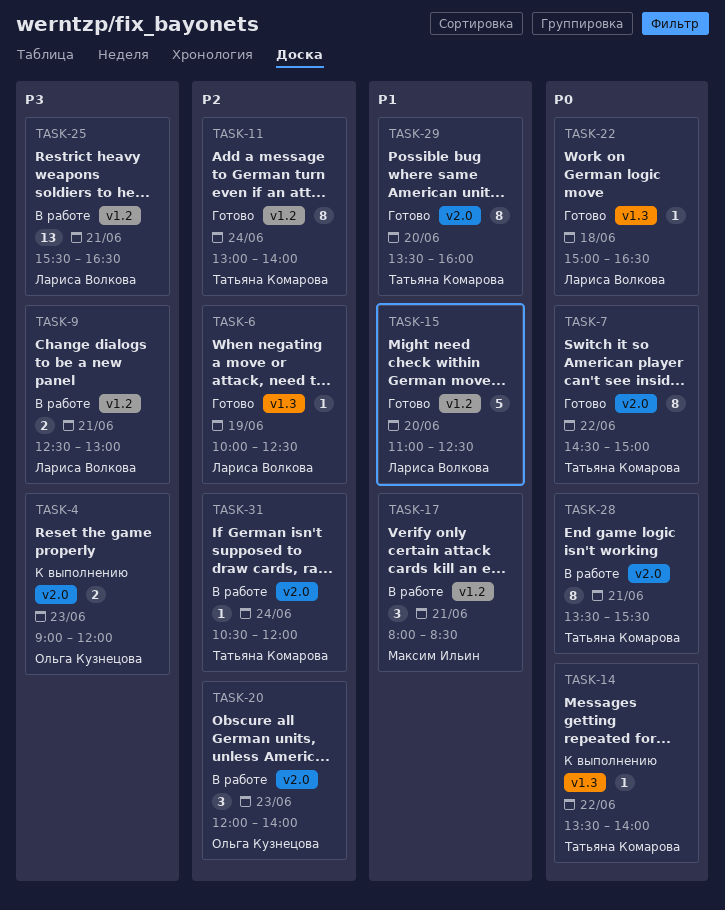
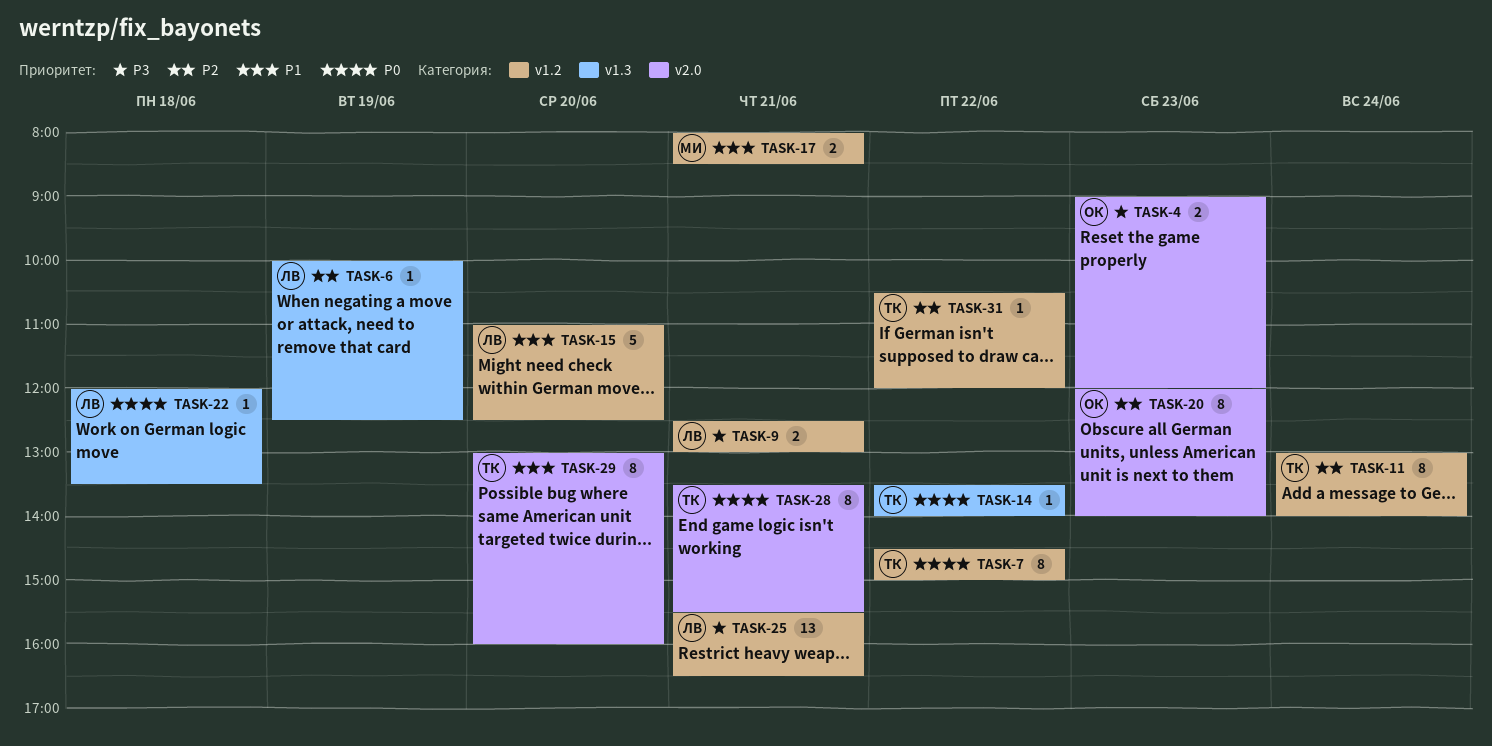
TASK-7, label: v2.0 -> v1.2
TASK-17, estimate: 3 -> 2
TASK-20, estimate: 3 -> 8
TASK-22, begins: 15:00 -> 12:00
TASK-22, ends: 16:30 -> 13:30
TASK-29, begins: 13:30 -> 13:00
TASK-31, label: v2.0 -> v1.2
TASK-31, day: Jun 24 -> Jun 22

